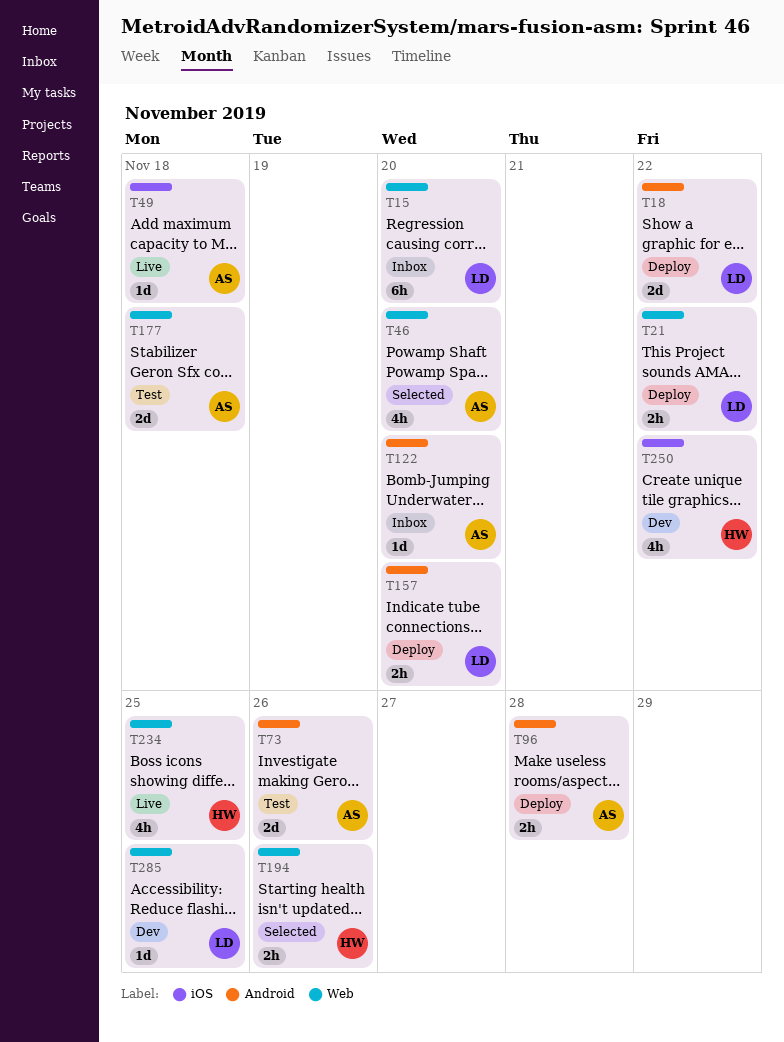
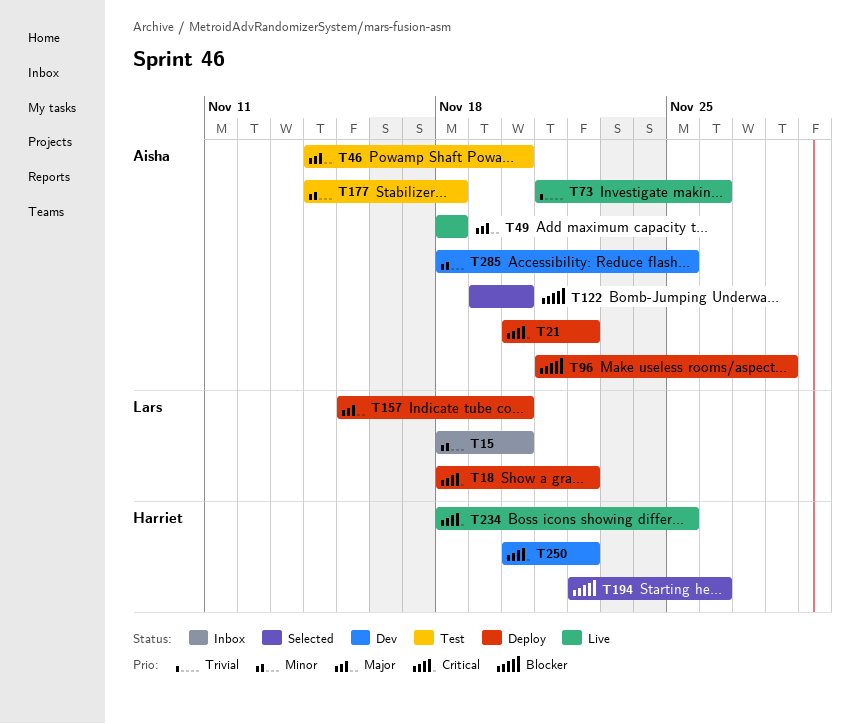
T21, owner: Lars -> Aisha
T46, status: Selected -> Test
T73, status: Test -> Live
T122, status: Inbox -> Selected
T285, owner: Lars -> Aisha

